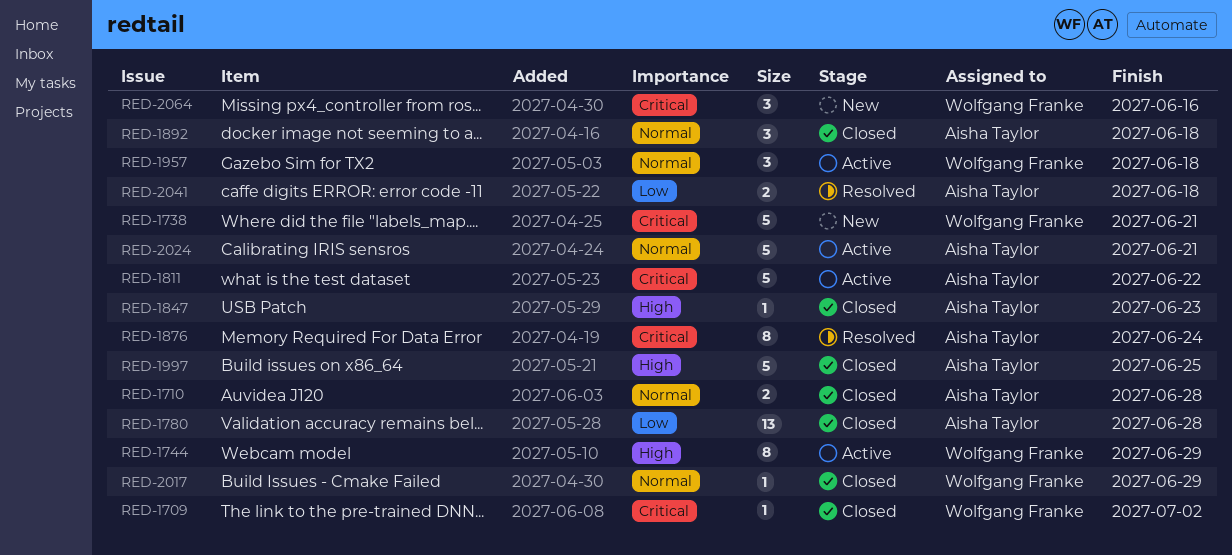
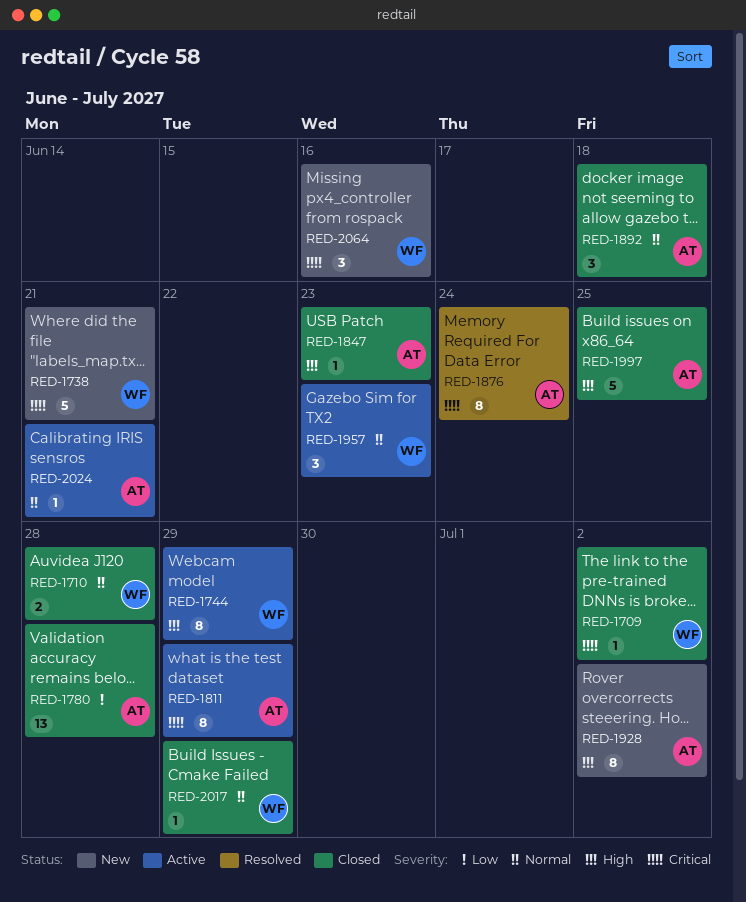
RED-1710, owner: Aisha Taylor -> Wolfgang Franke
RED-1811, estimate: 5 -> 8
RED-1811, due: Jun 22 -> Jun 29
RED-1928: none -> present
RED-1957, due: Jun 18 -> Jun 23
RED-2024, estimate: 5 -> 1
RED-2041: present -> none

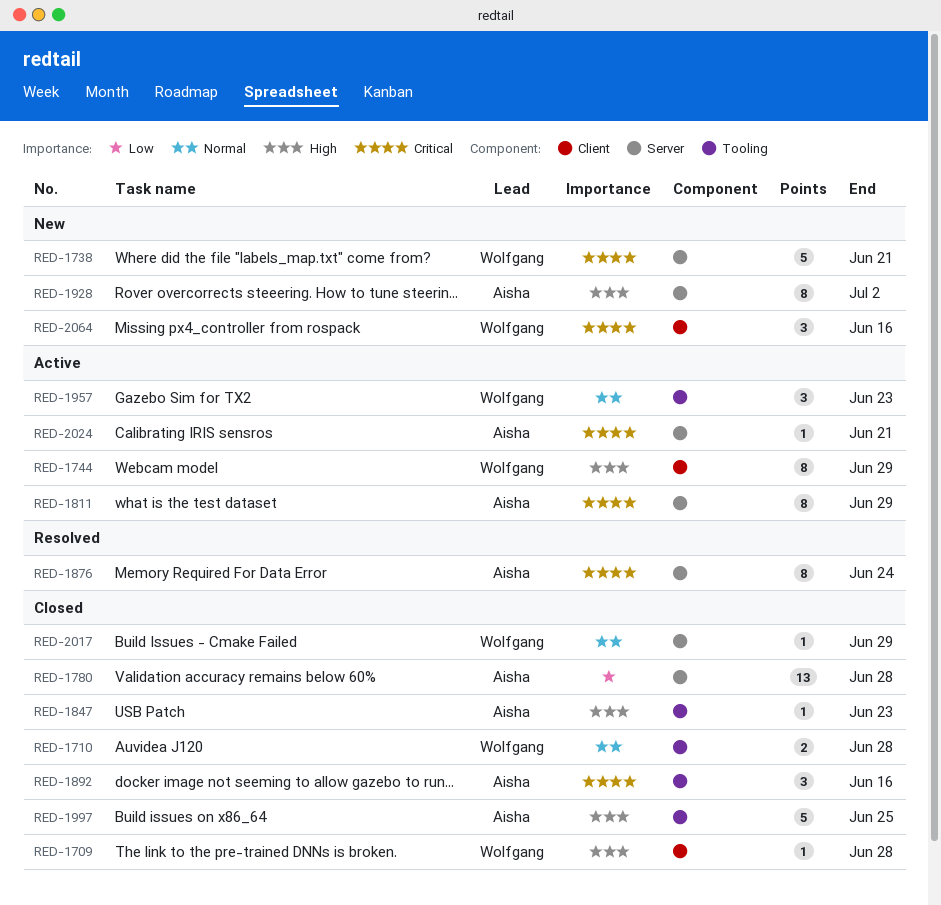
RED-1709, priority: Critical -> High
RED-1709, due: Jul 2 -> Jun 28
RED-1892, priority: Normal -> Critical
RED-1892, due: Jun 18 -> Jun 16
RED-2024, priority: Normal -> Critical

